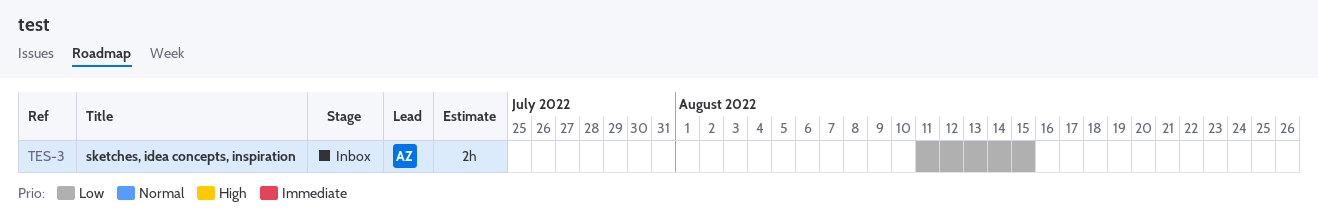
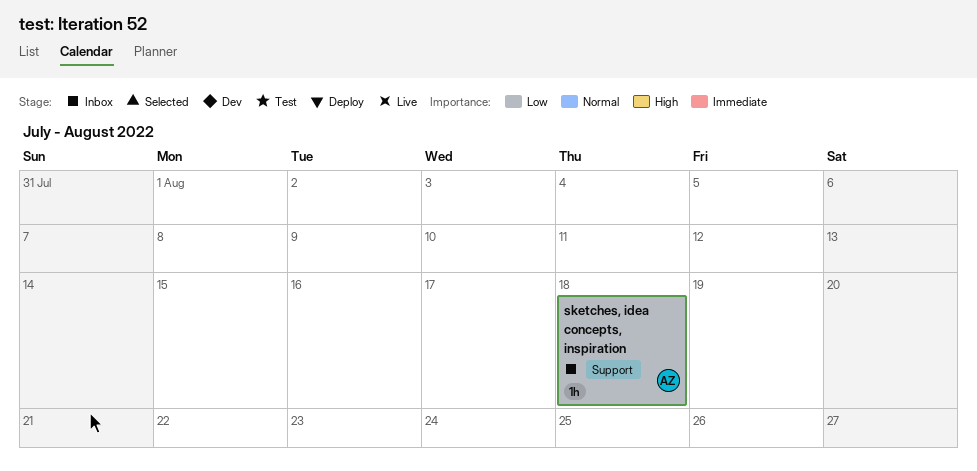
sketches, idea concepts, inspiration, estimate: 2h -> 1h
sketches, idea concepts, inspiration, due: Aug 15 -> Aug 18

